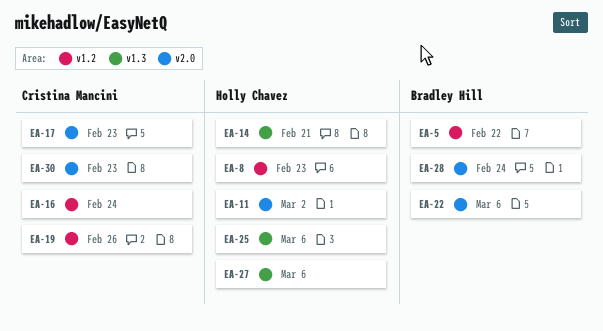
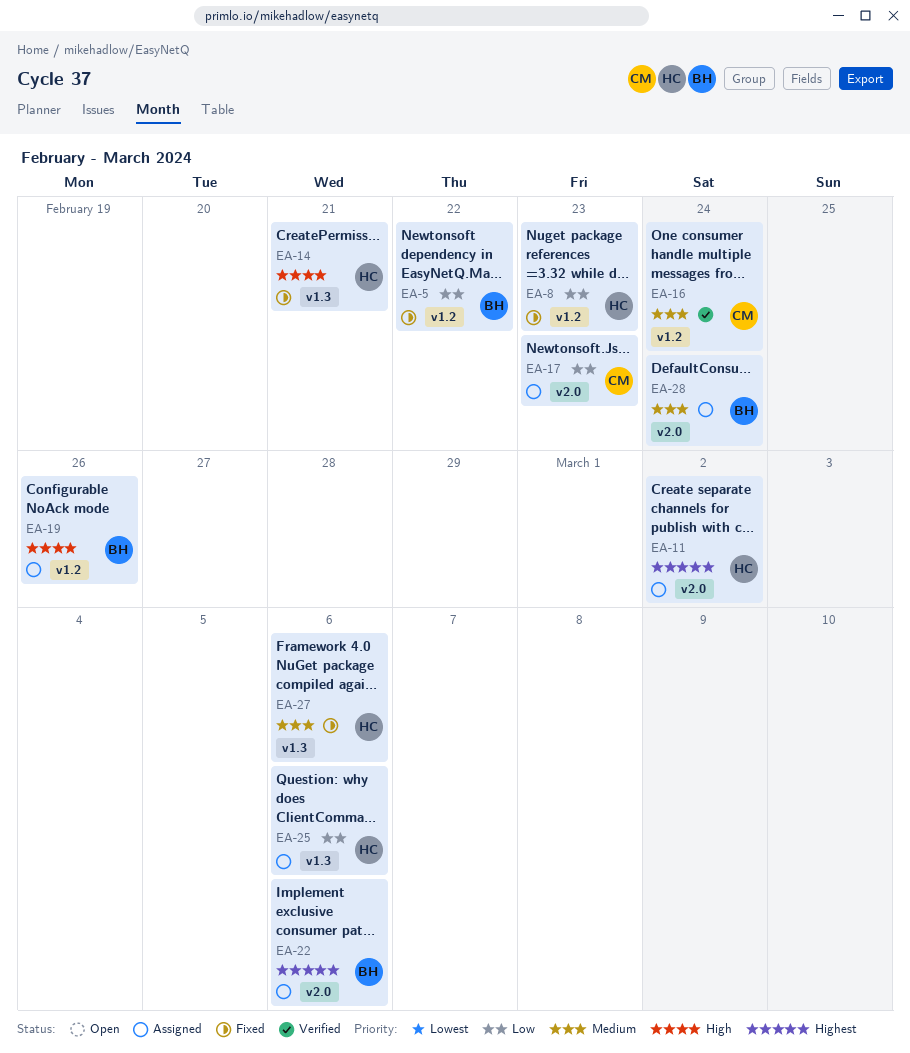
EA-19, owner: Cristina Mancini -> Bradley Hill
EA-30: present -> none

